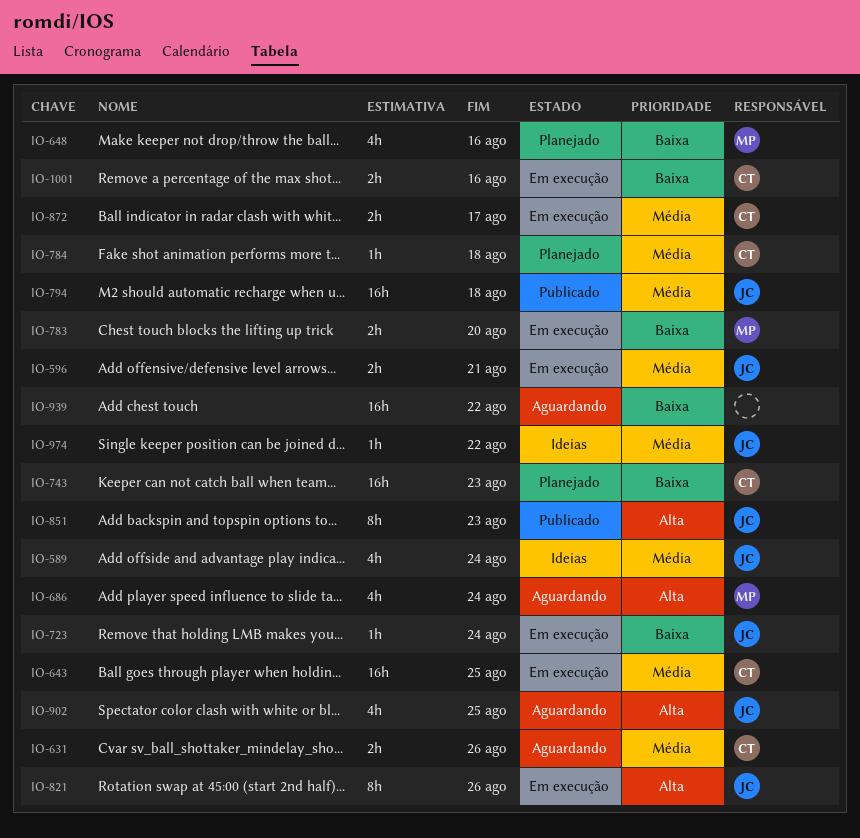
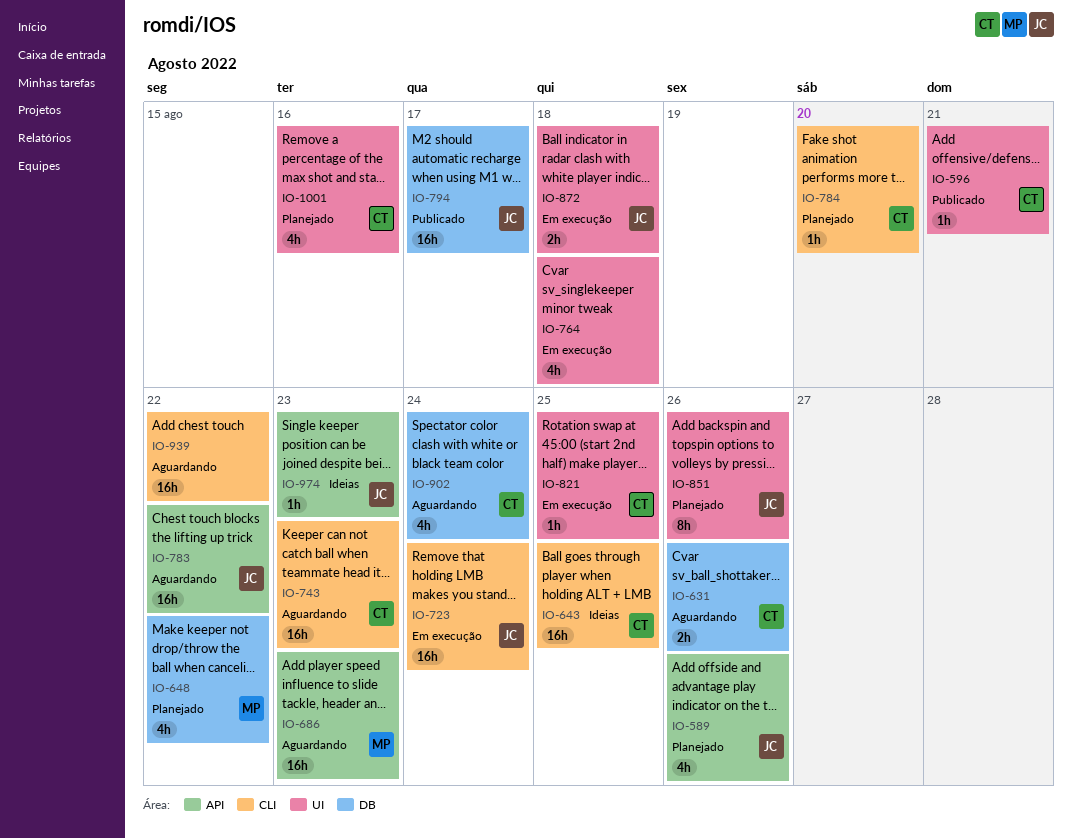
IO-589, status: Ideias -> Planejado
IO-589, due: Aug 24 -> Aug 26
IO-596, status: Em execução -> Publicado
IO-596, owner: JC -> CT
IO-596, estimate: 2h -> 1h
IO-643, status: Em execução -> Ideias
IO-648, due: Aug 16 -> Aug 22
IO-686, estimate: 4h -> 16h
IO-686, due: Aug 24 -> Aug 23
IO-723, estimate: 1h -> 16h
IO-743, status: Planejado -> Aguardando
IO-764: none -> present
IO-783, status: Em execução -> Aguardando
IO-783, owner: MP -> JC
IO-783, estimate: 2h -> 16h
IO-783, due: Aug 20 -> Aug 22
IO-784, due: Aug 18 -> Aug 20
IO-794, due: Aug 18 -> Aug 17
IO-821, owner: JC -> CT
IO-821, estimate: 8h -> 1h
IO-821, due: Aug 26 -> Aug 25
IO-851, status: Publicado -> Planejado
IO-851, due: Aug 23 -> Aug 26
IO-872, owner: CT -> JC
IO-872, due: Aug 17 -> Aug 18
IO-902, owner: JC -> CT
IO-902, due: Aug 25 -> Aug 24
IO-974, due: Aug 22 -> Aug 23
IO-1001, status: Em execução -> Planejado
IO-1001, estimate: 2h -> 4h

